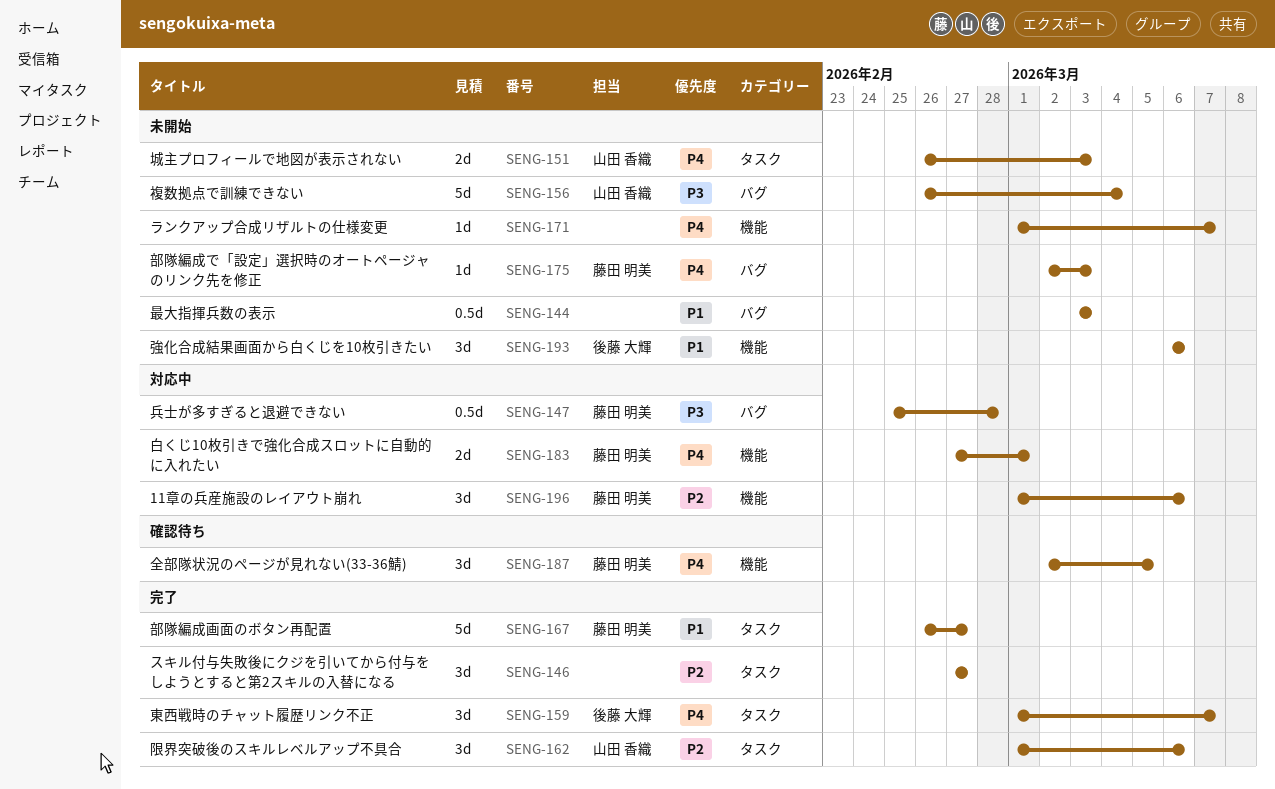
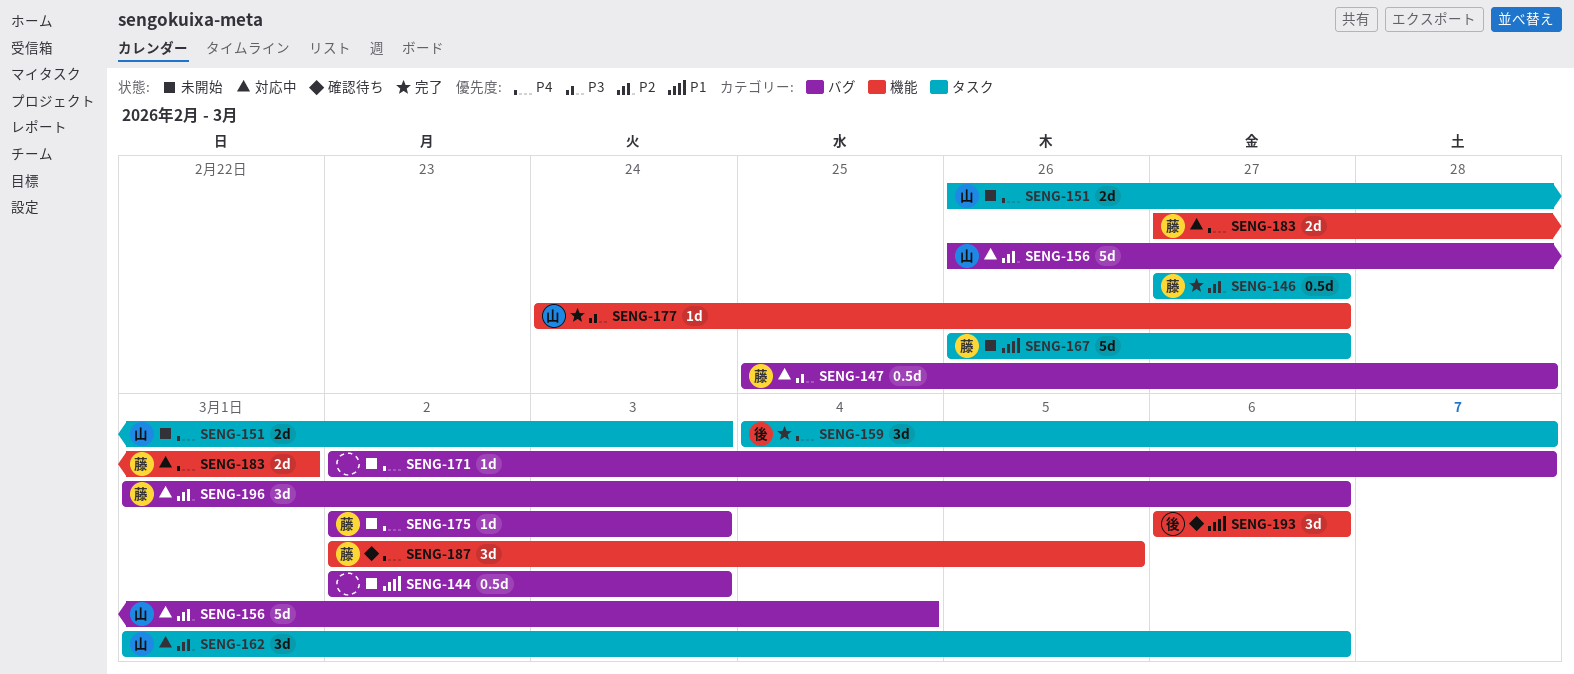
SENG-144, start: Mar 3 -> Mar 2
SENG-146, owner: none -> 藤田 明美
SENG-146, estimate: 3d -> 0.5d
SENG-156, status: 未開始 -> 対応中
SENG-156, priority: P3 -> P2
SENG-159, start: Mar 1 -> Mar 4
SENG-162, status: 完了 -> 対応中
SENG-167, status: 完了 -> 未開始
SENG-171, label: 機能 -> バグ
SENG-171, start: Mar 1 -> Mar 2
SENG-177: none -> present
SENG-193, status: 未開始 -> 確認待ち
SENG-196, label: 機能 -> バグ

